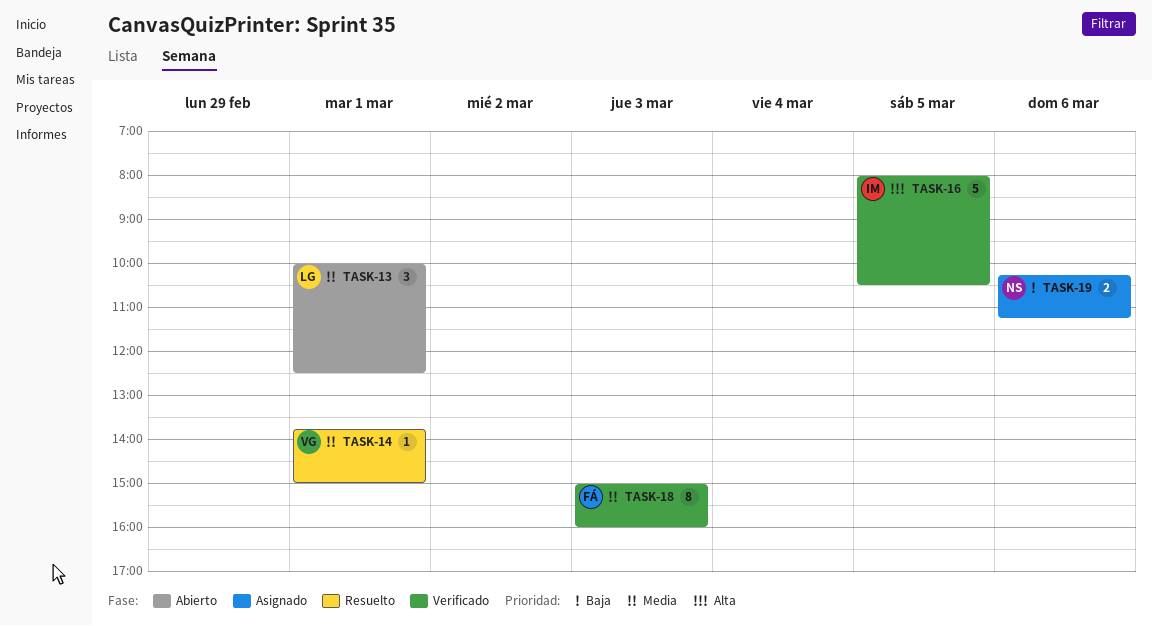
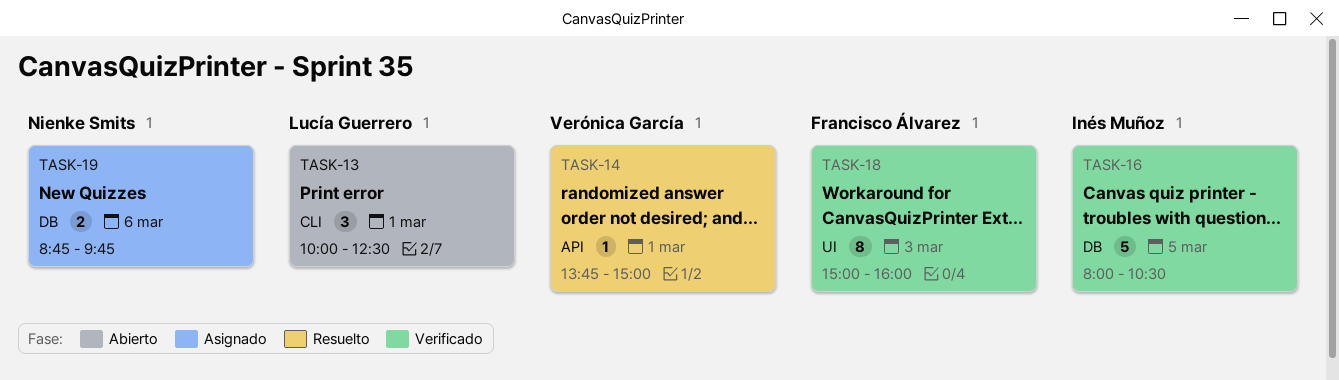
TASK-19, begins: 10:15 -> 08:45
TASK-19, ends: 11:15 -> 09:45

